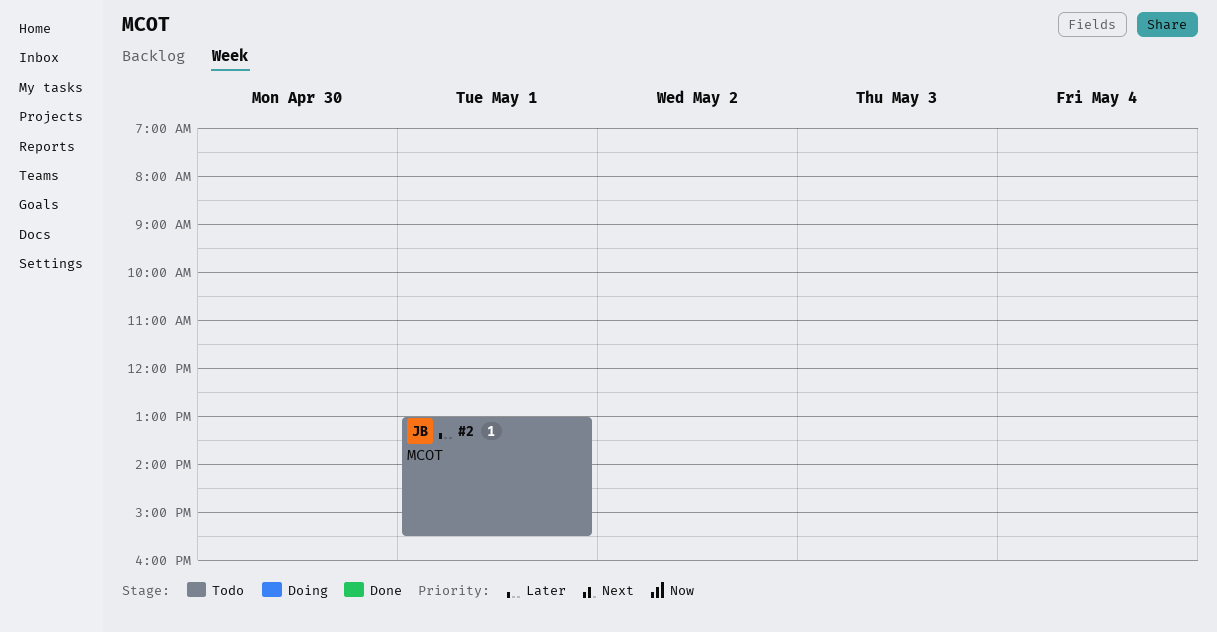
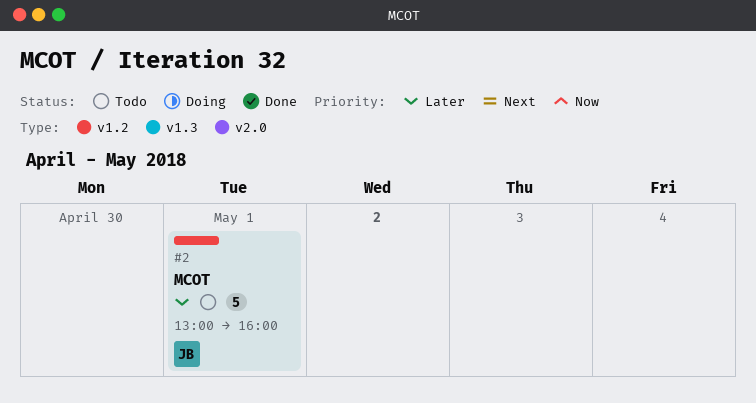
#2, estimate: 1 -> 5
#2, ends: 15:30 -> 16:00

